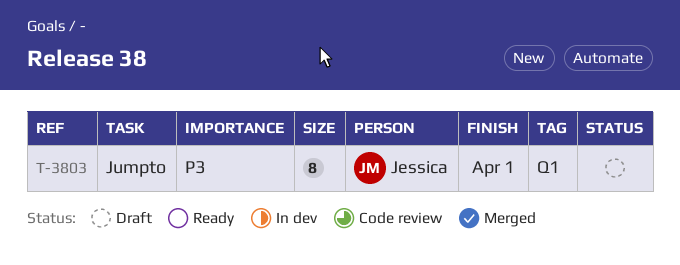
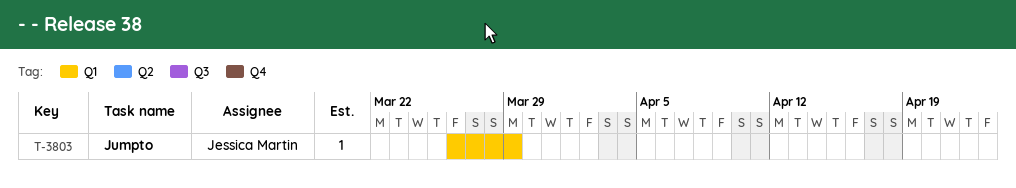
T-3803, estimate: 8 -> 1
T-3803, due: Apr 1 -> Mar 29

